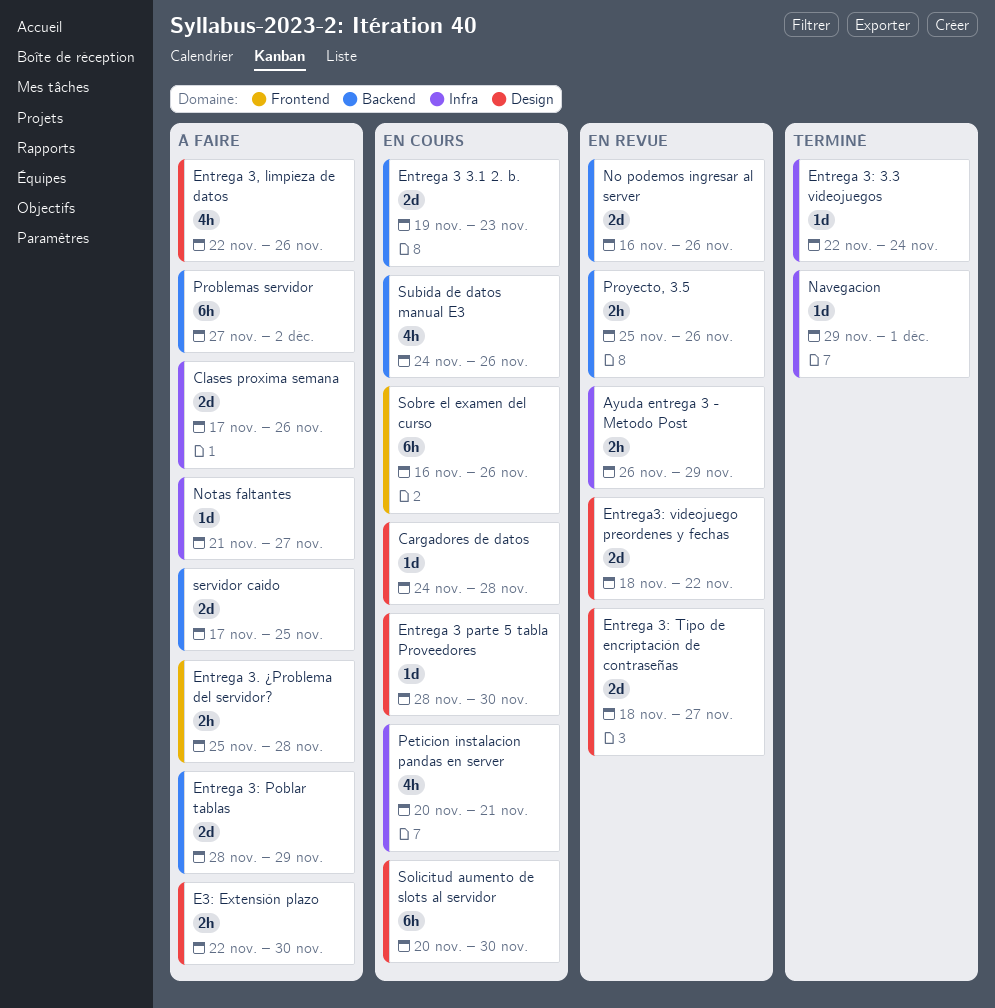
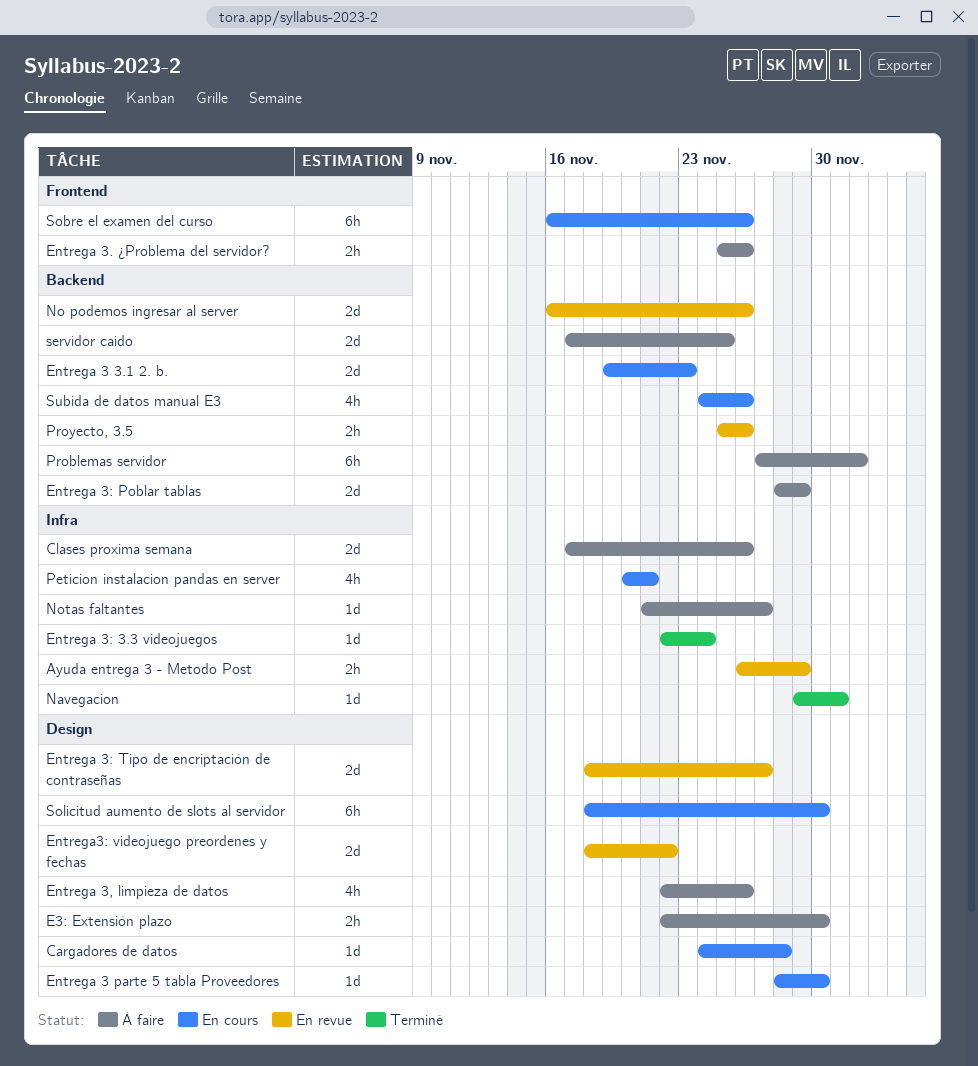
Entrega 3. ¿Problema del servidor?, due: Nov 28 -> Nov 26
Solicitud aumento de slots al servidor, start: Nov 20 -> Nov 18

